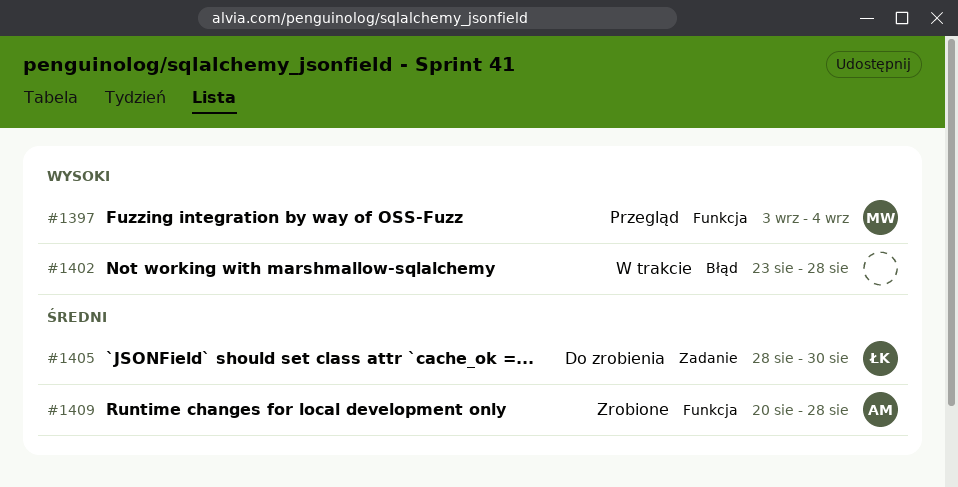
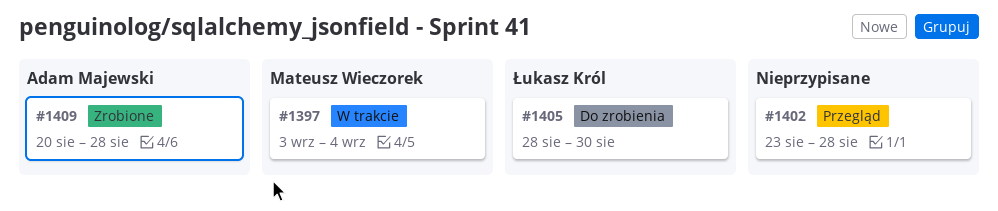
#1397, status: Przegląd -> W trakcie
#1402, status: W trakcie -> Przegląd

